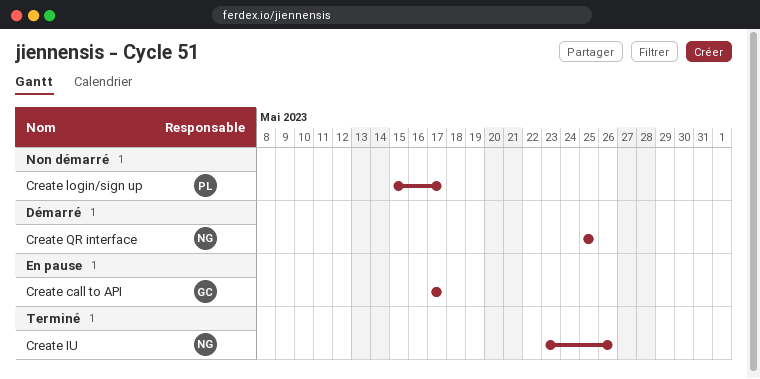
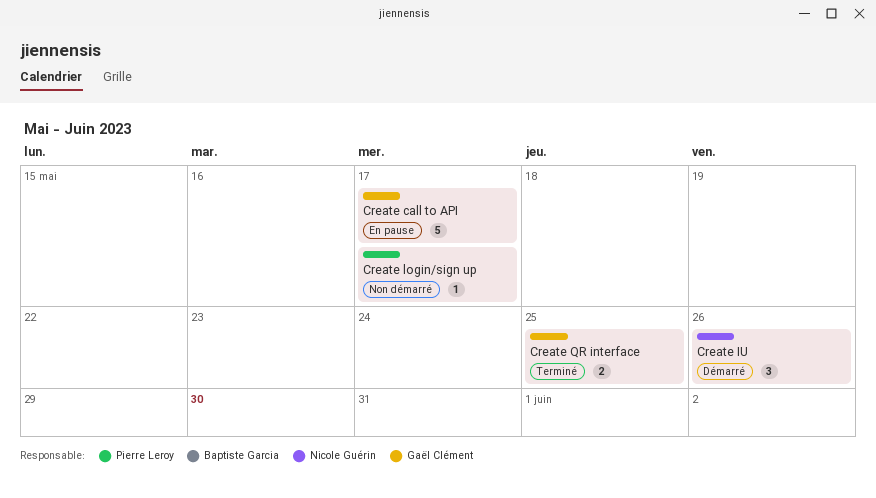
Create IU, status: Terminé -> Démarré
Create QR interface, status: Démarré -> Terminé
Create QR interface, owner: Nicole Guérin -> Gaël Clément

